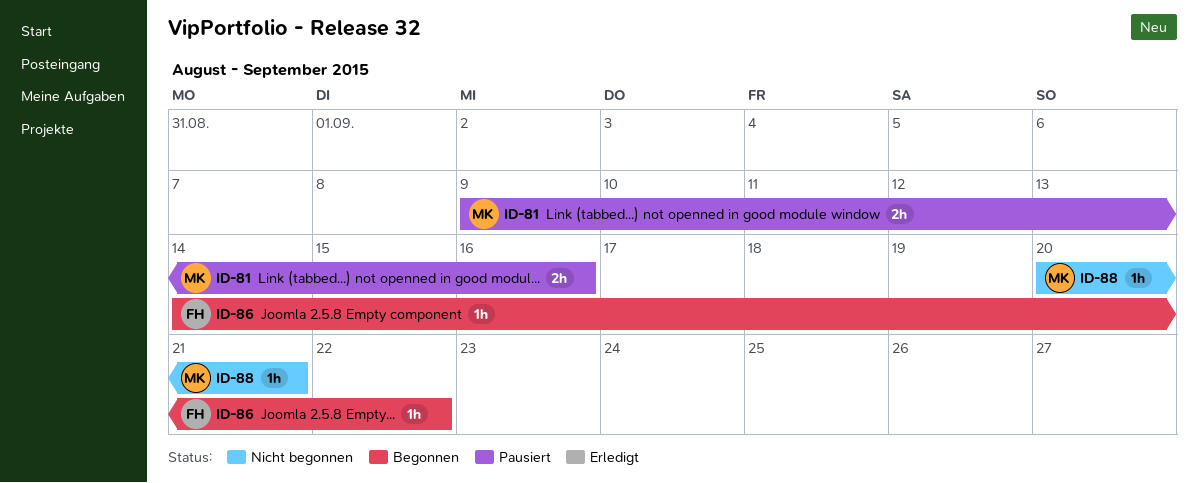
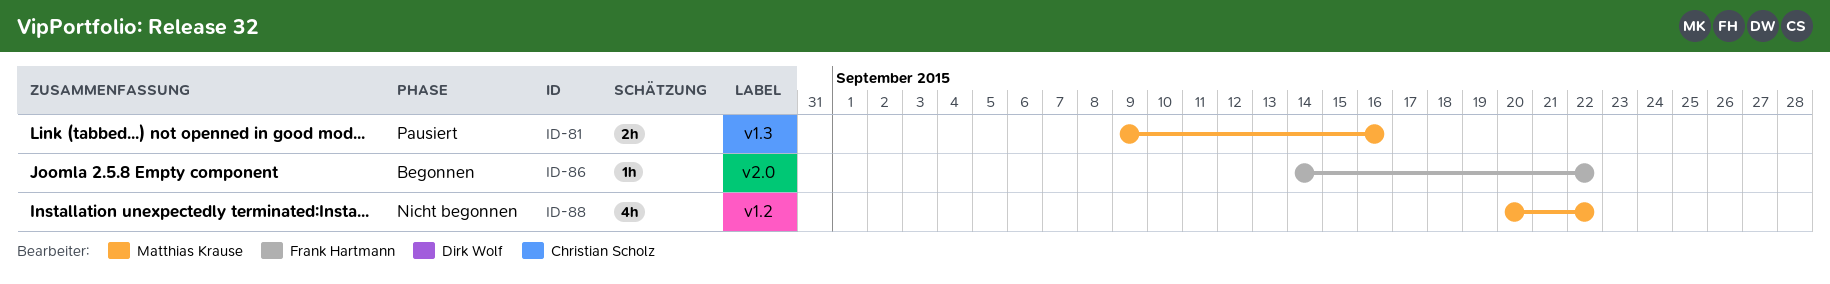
ID-88, estimate: 1h -> 4h
ID-88, due: Sep 21 -> Sep 22

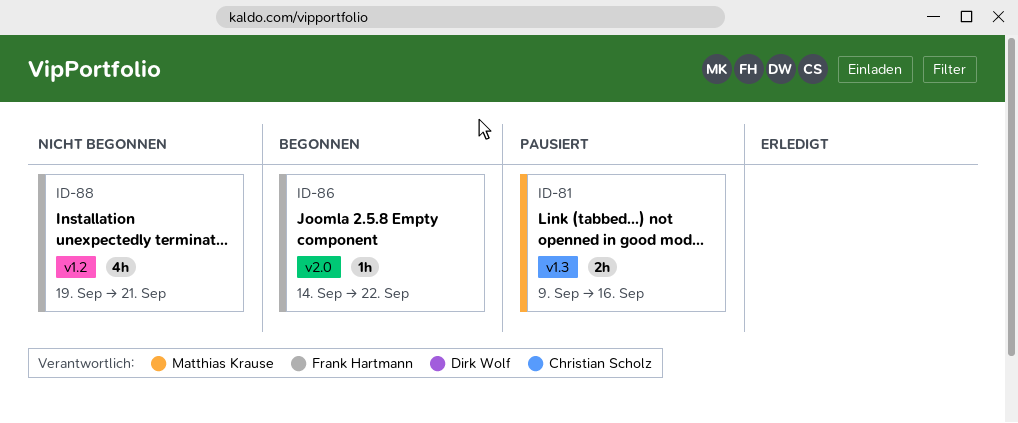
ID-88, owner: Matthias Krause -> Frank Hartmann
ID-88, start: Sep 20 -> Sep 19
ID-88, due: Sep 22 -> Sep 21

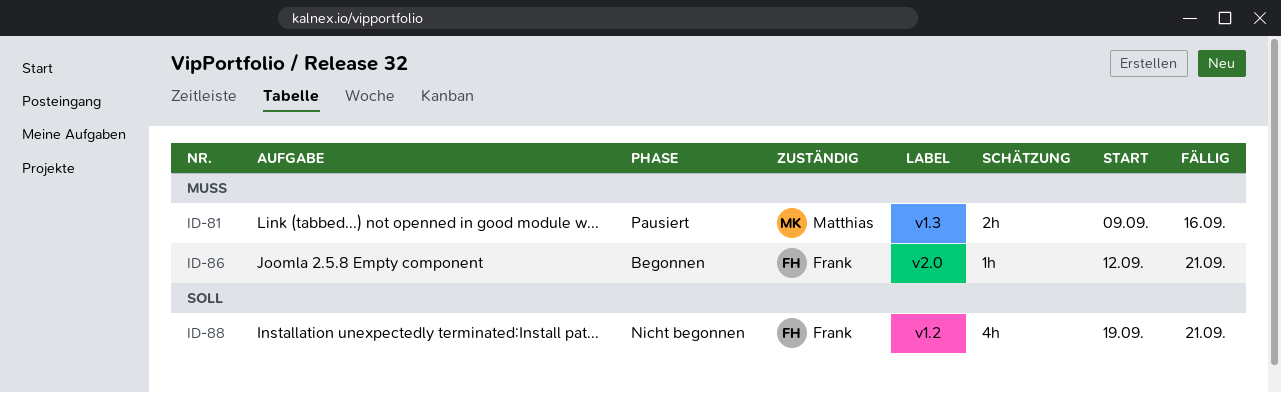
ID-86, start: Sep 14 -> Sep 12
ID-86, due: Sep 22 -> Sep 21

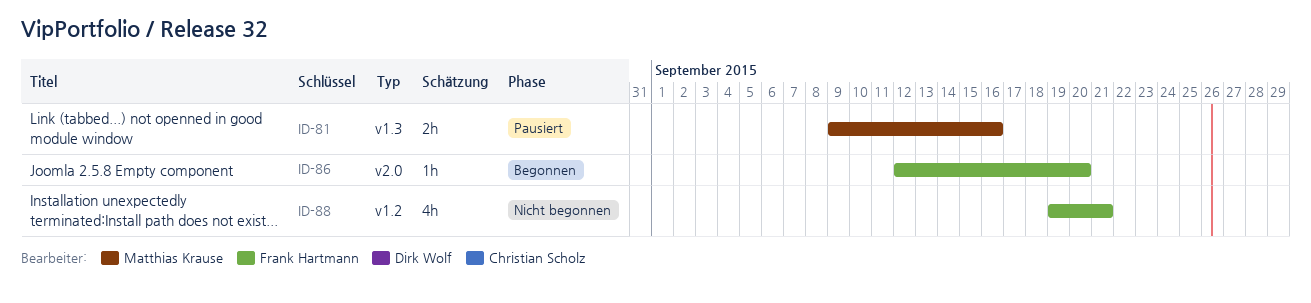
ID-86, due: Sep 21 -> Sep 20

